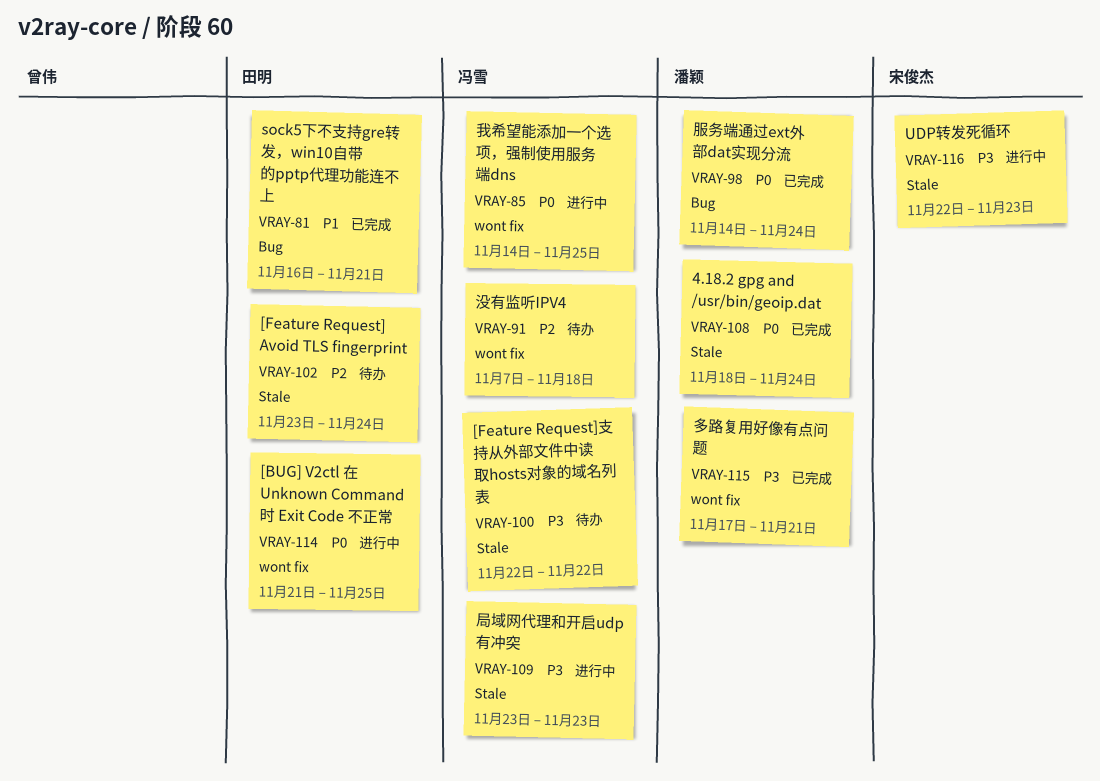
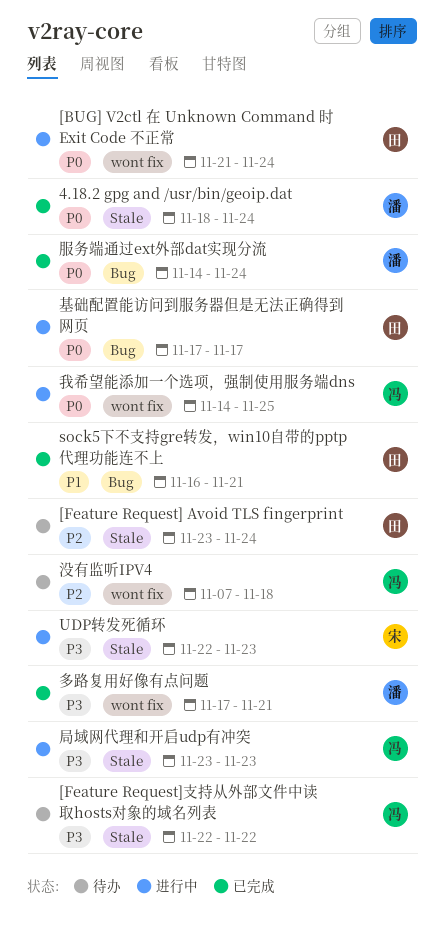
[BUG] V2ctl 在 Unknown Command 时 Exit Code 不正常, due: Nov 25 -> Nov 24
基础配置能访问到服务器但是无法正确得到网页: none -> present

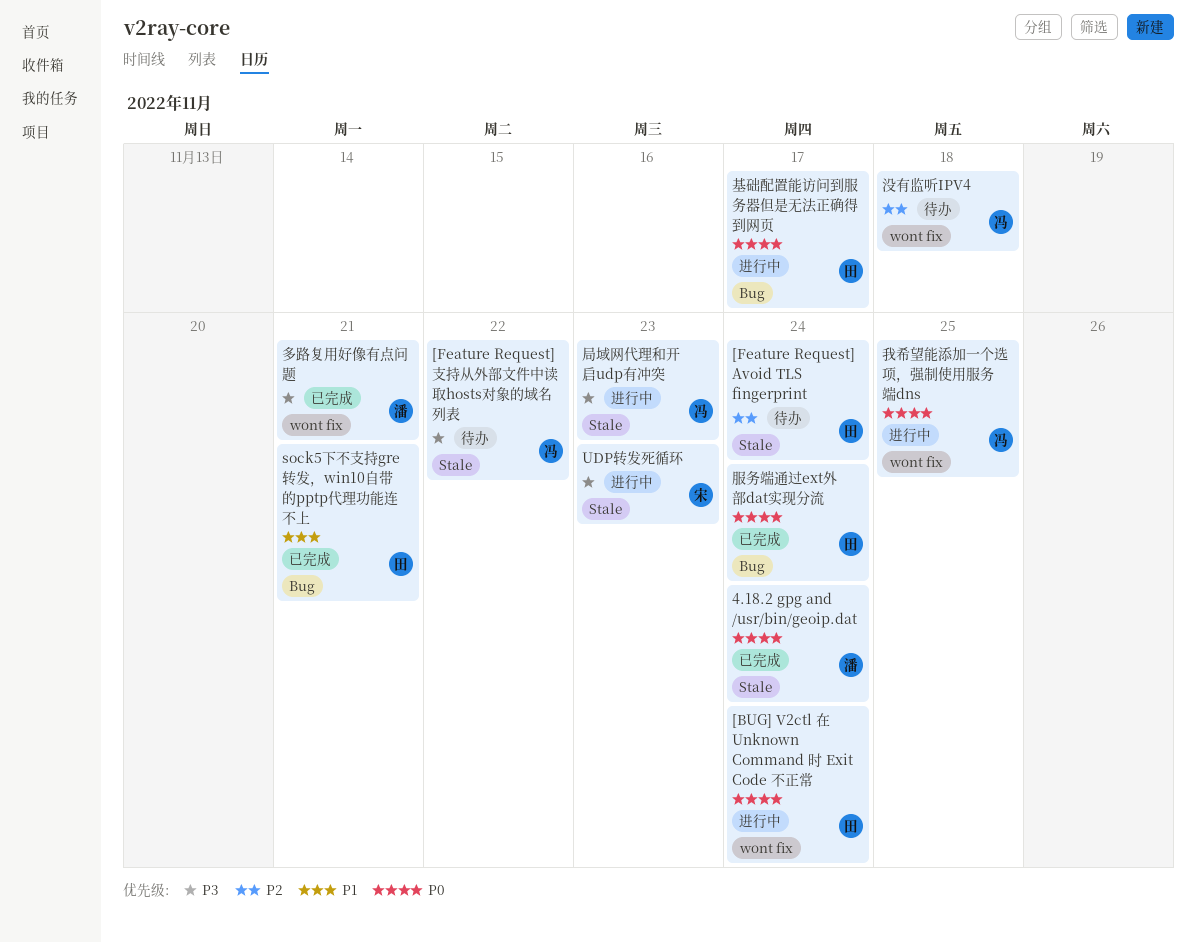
服务端通过ext外部dat实现分流, owner: 潘 -> 田

